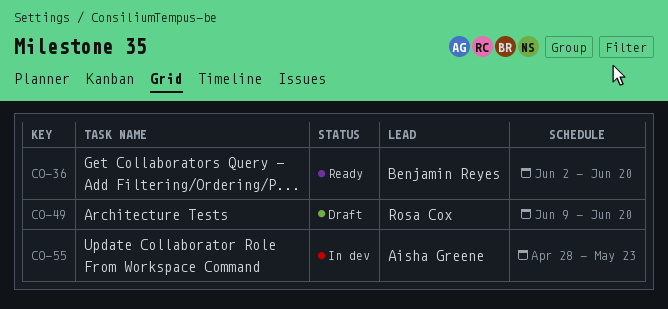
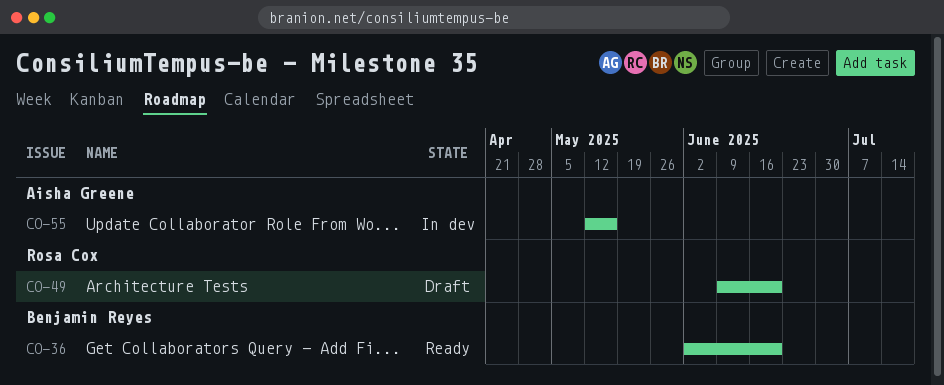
CO-55, start: Apr 28 -> May 12
CO-55, due: May 23 -> May 16

